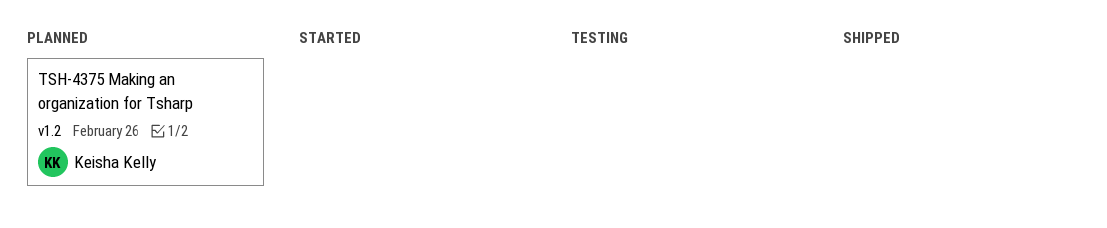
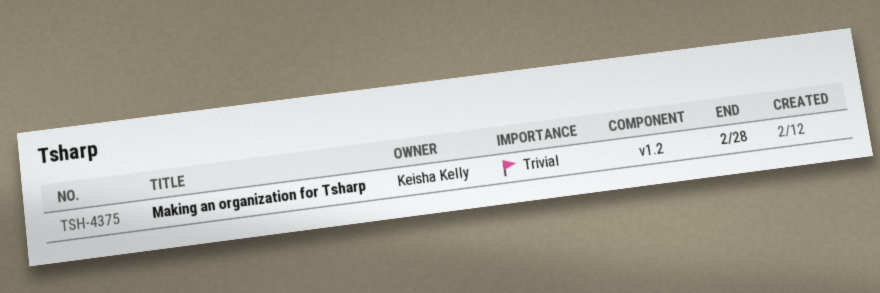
TSH-4375, due: Feb 26 -> Feb 28

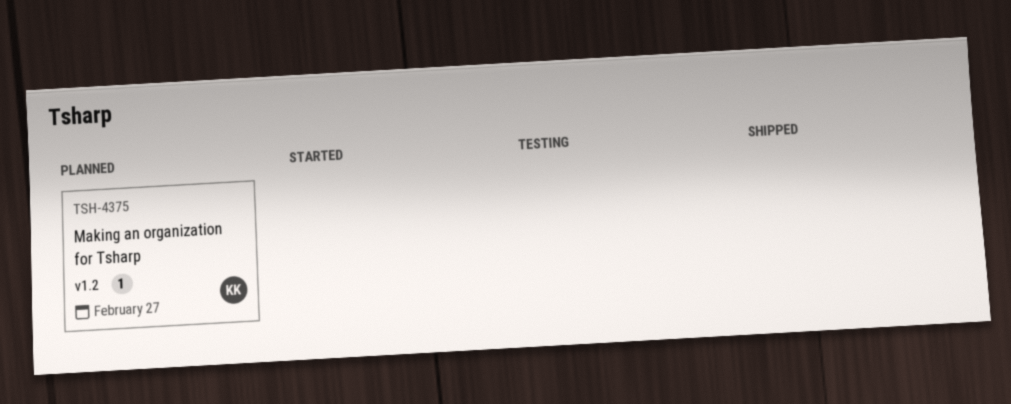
TSH-4375, due: Feb 28 -> Feb 27

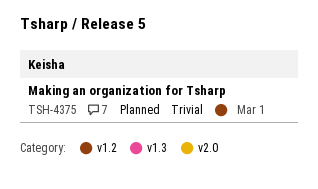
TSH-4375, due: Feb 27 -> Mar 1

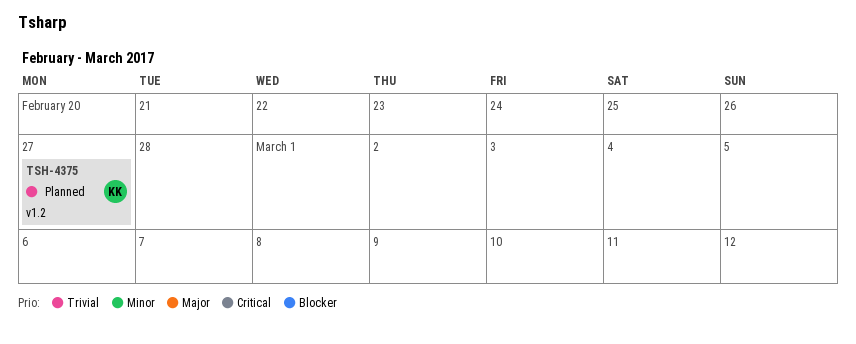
TSH-4375, due: Mar 1 -> Feb 27

